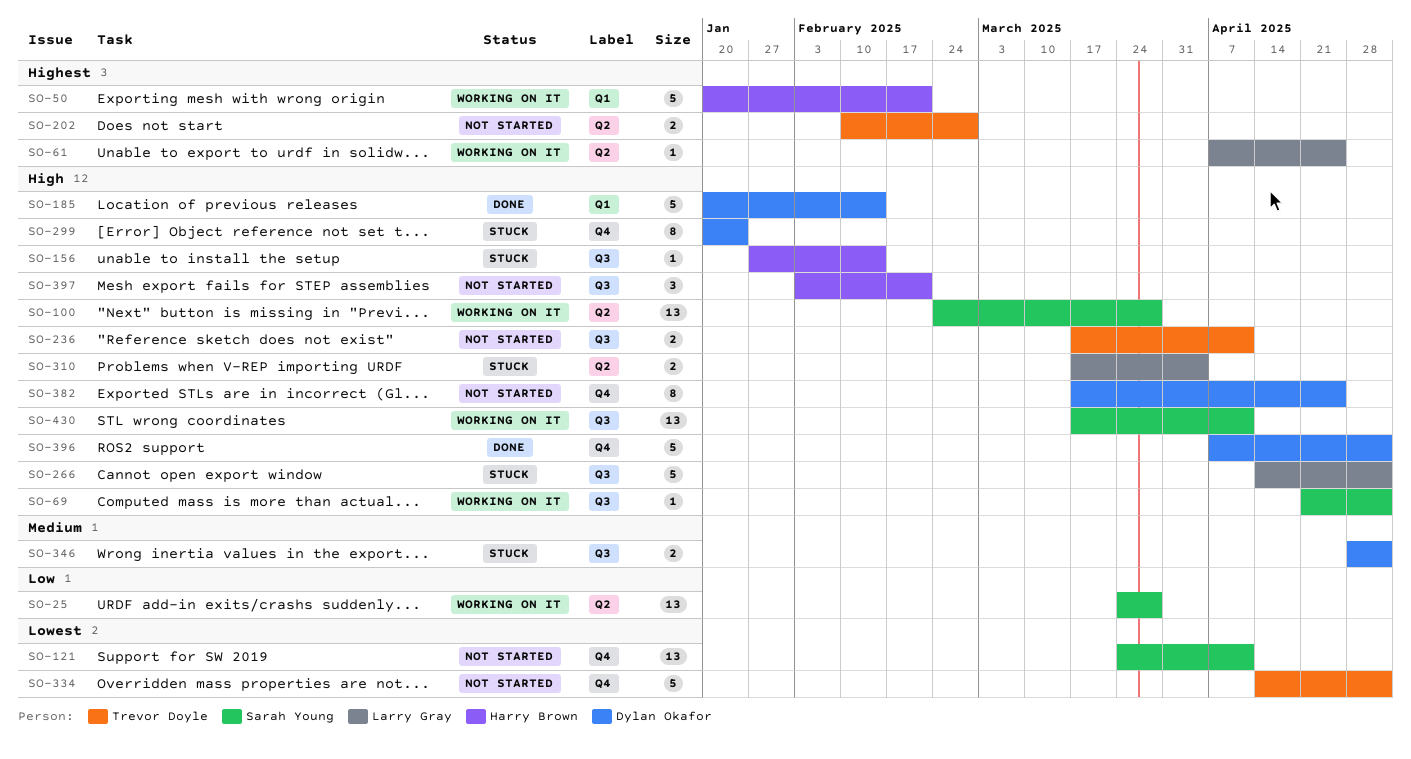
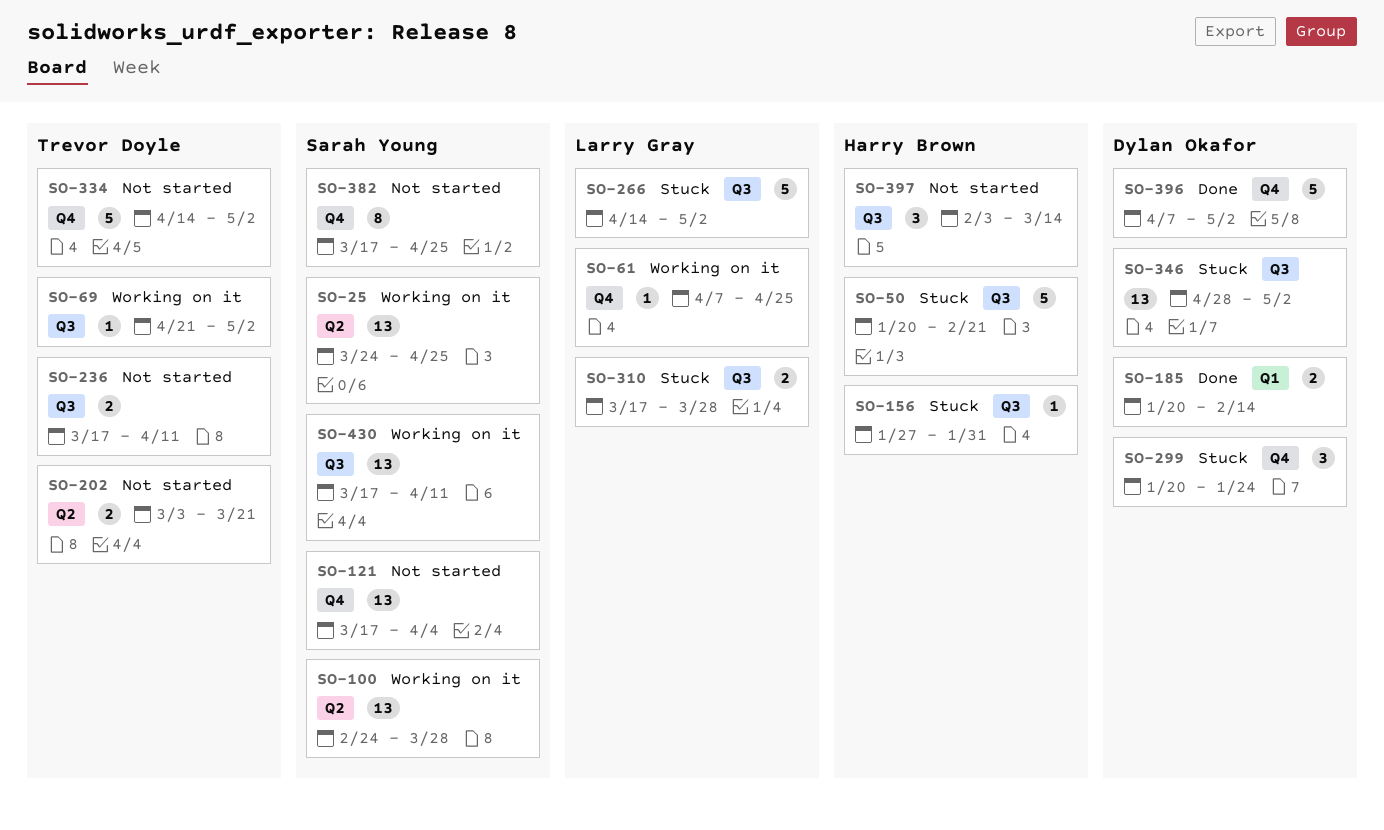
SO-25, due: Mar 28 -> Apr 25
SO-50, status: Working on it -> Stuck
SO-50, label: Q1 -> Q3
SO-61, label: Q2 -> Q4
SO-69, owner: Sarah Young -> Trevor Doyle
SO-121, start: Mar 24 -> Mar 17
SO-121, due: Apr 11 -> Apr 4
SO-156, due: Feb 14 -> Jan 31
SO-185, estimate: 5 -> 2
SO-202, start: Feb 10 -> Mar 3
SO-202, due: Feb 28 -> Mar 21
SO-299, estimate: 8 -> 3
SO-310, label: Q2 -> Q3
SO-310, due: Apr 4 -> Mar 28
SO-346, estimate: 2 -> 13
SO-382, owner: Dylan Okafor -> Sarah Young
SO-397, due: Feb 21 -> Mar 14

